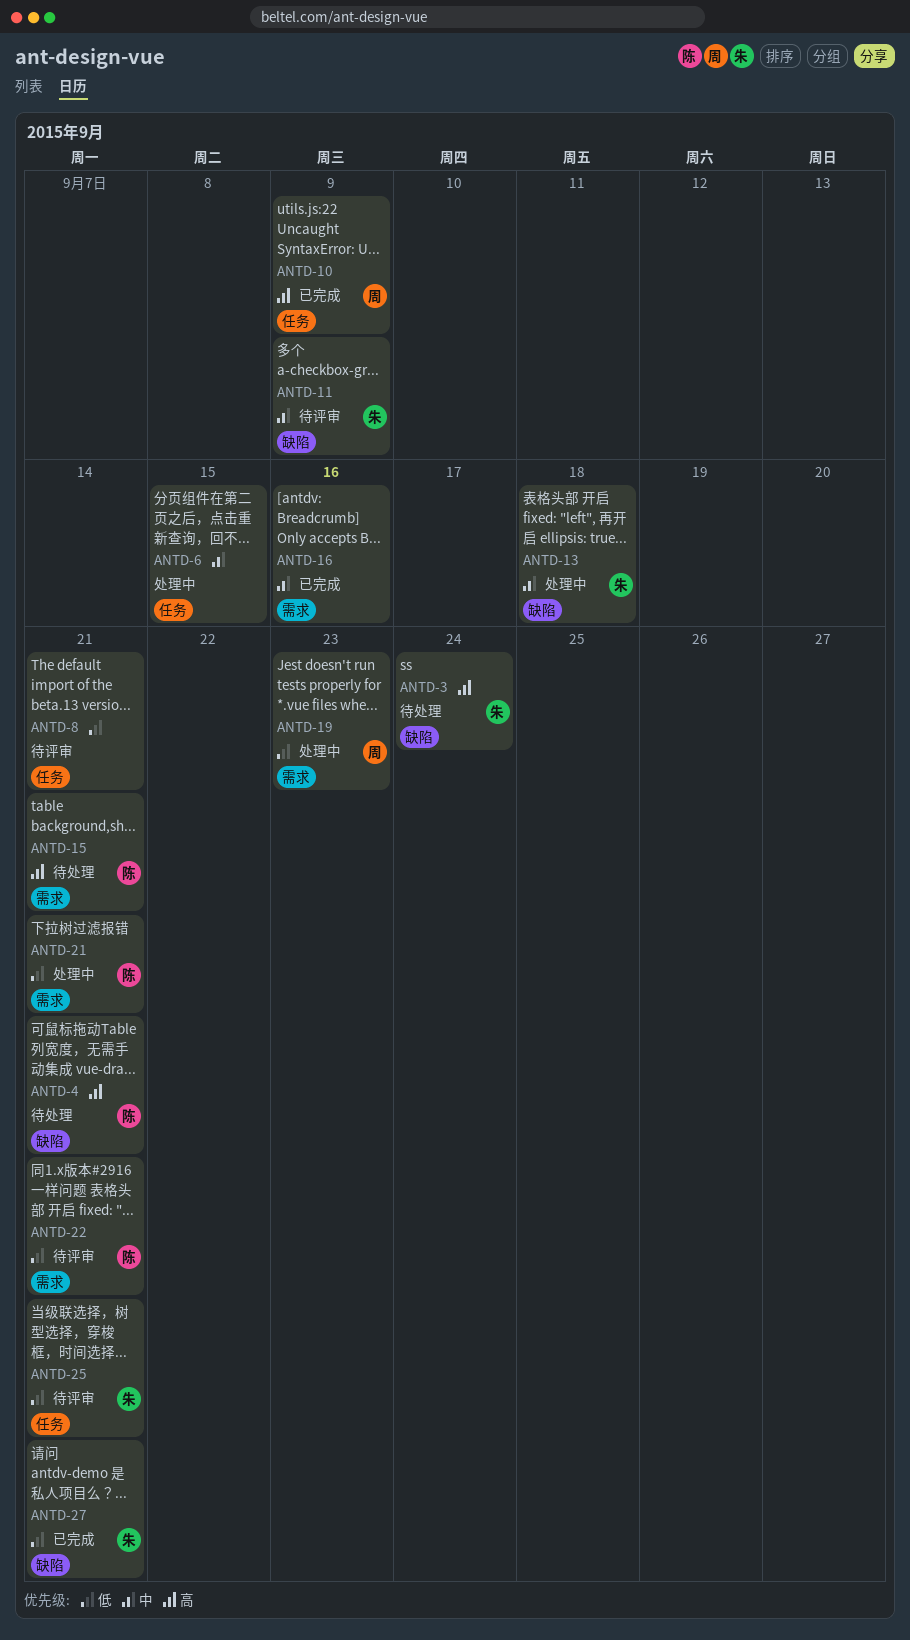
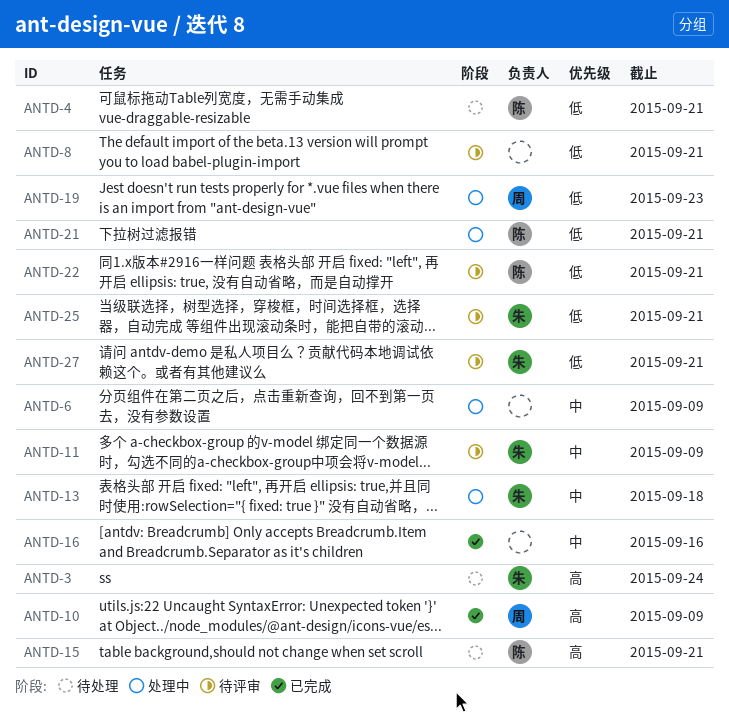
ANTD-4, priority: 高 -> 低
ANTD-6, due: Sep 15 -> Sep 9
ANTD-27, status: 已完成 -> 待评审

